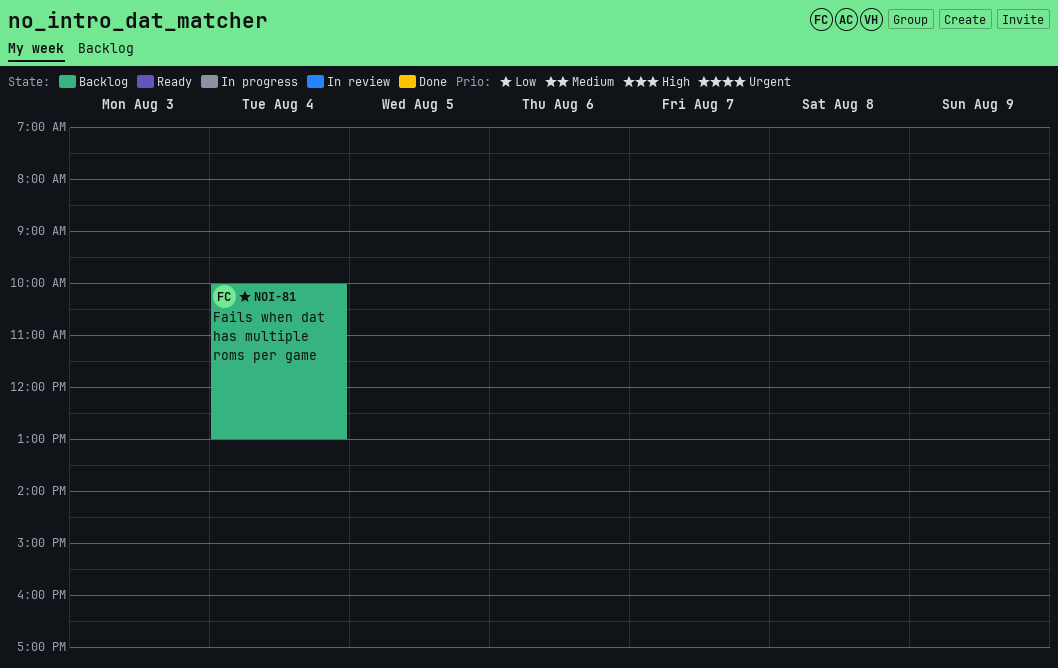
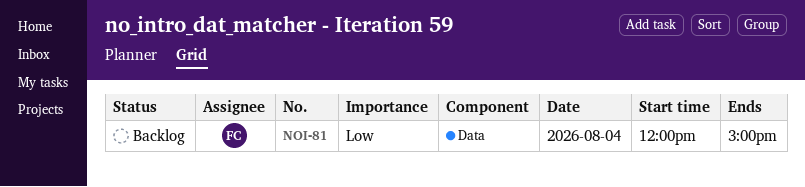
NOI-81, begins: 10:00 -> 12:00
NOI-81, ends: 13:00 -> 15:00

